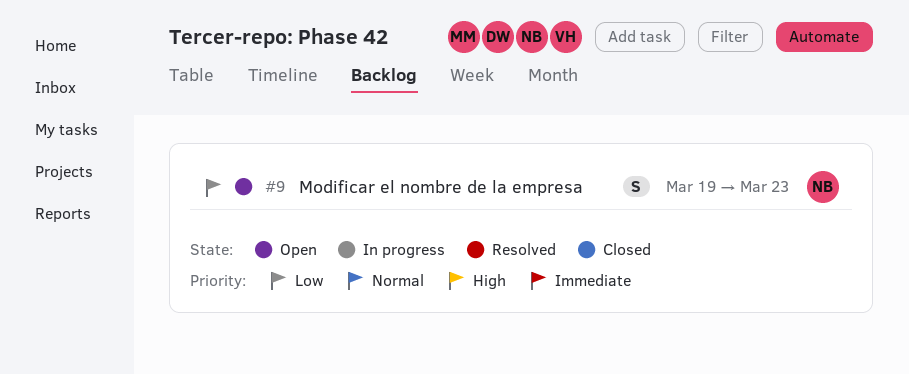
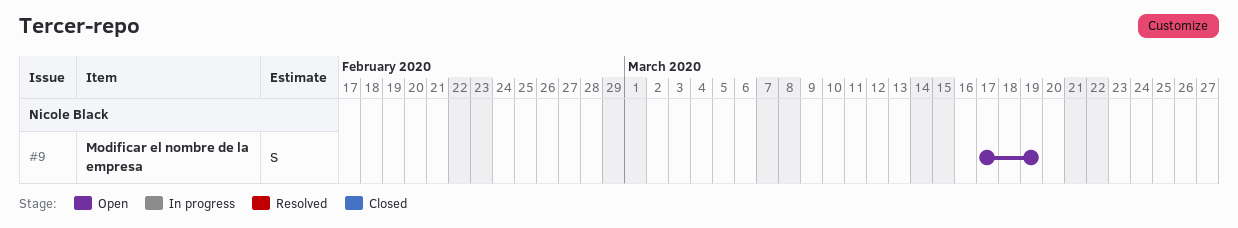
#9, start: Mar 19 -> Mar 17
#9, due: Mar 23 -> Mar 19

